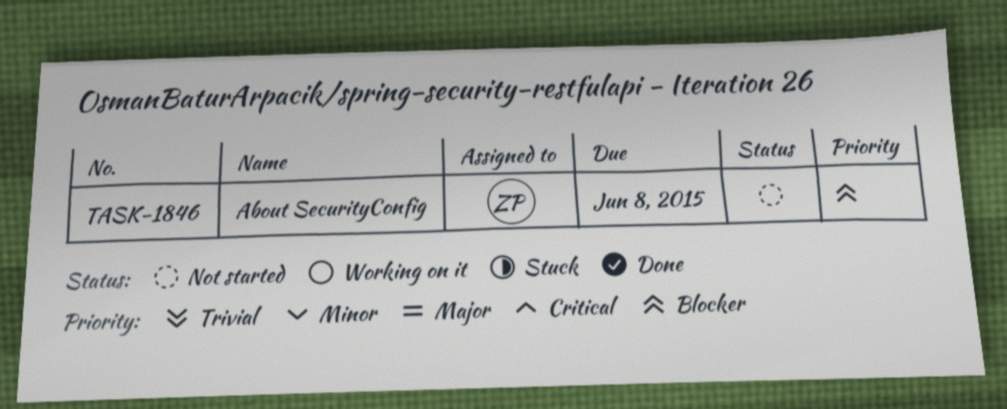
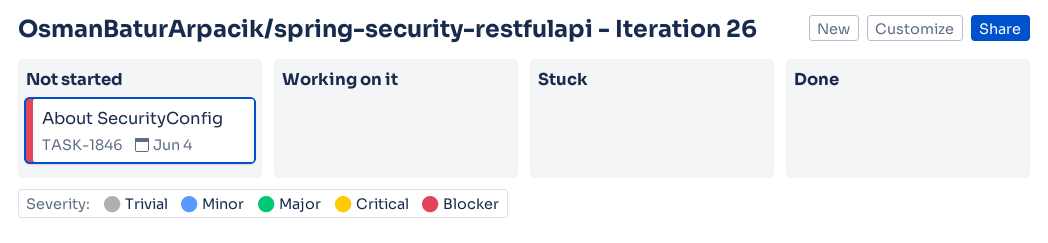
TASK-1846, due: Jun 8 -> Jun 4

